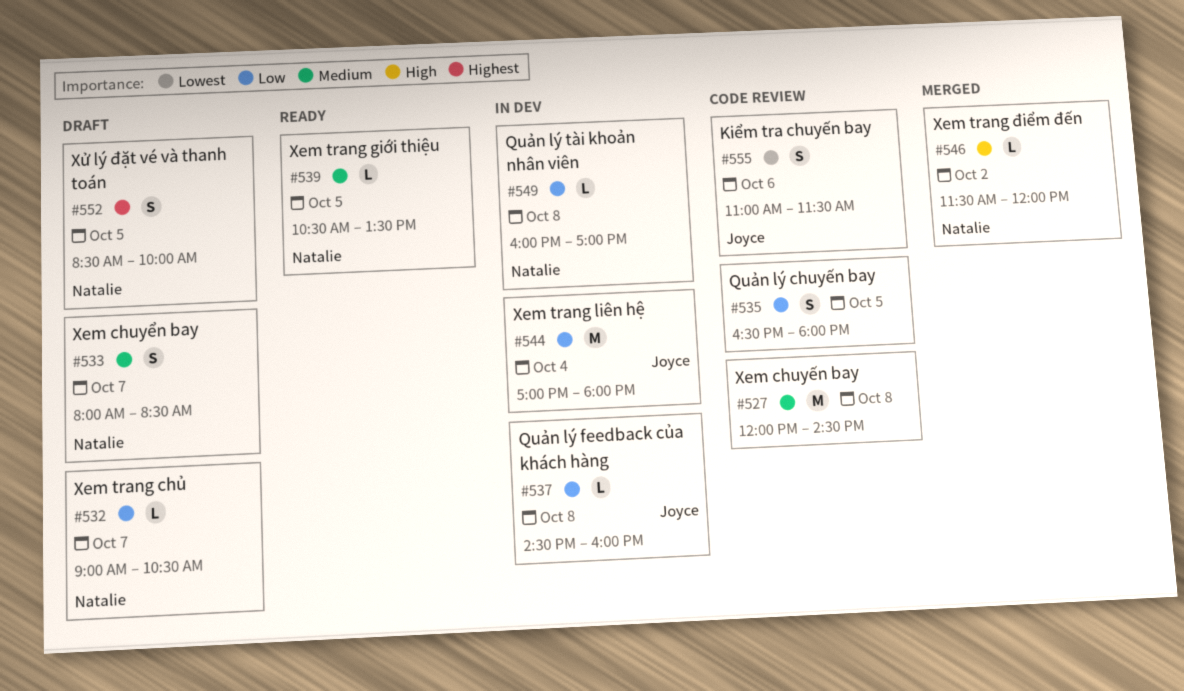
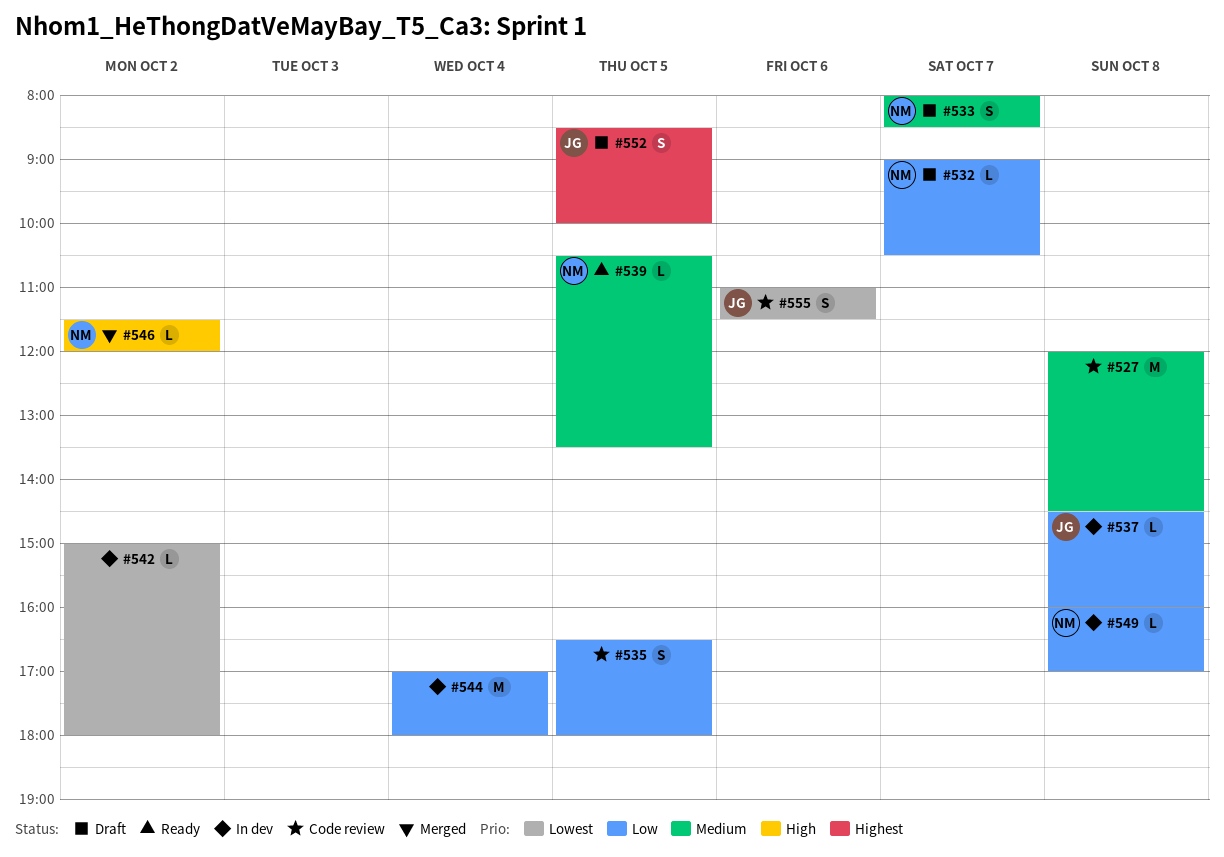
#542: none -> present
#544, owner: Joyce -> none
#552, owner: Natalie -> Joyce

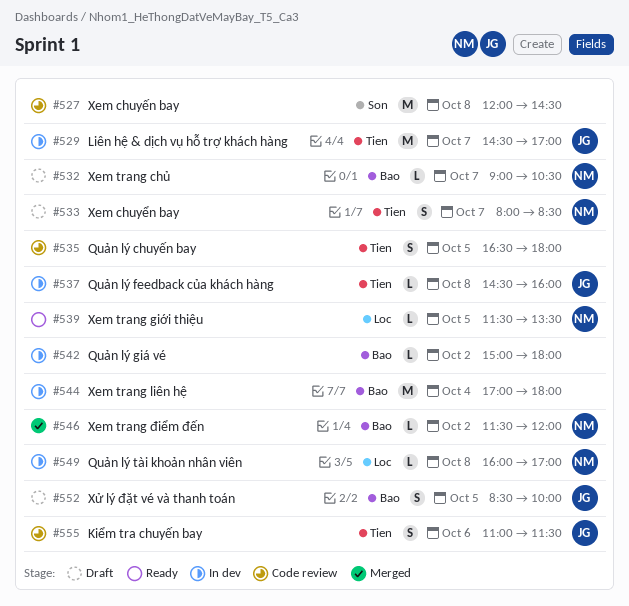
#529: none -> present
#539, begins: 10:30 -> 11:30

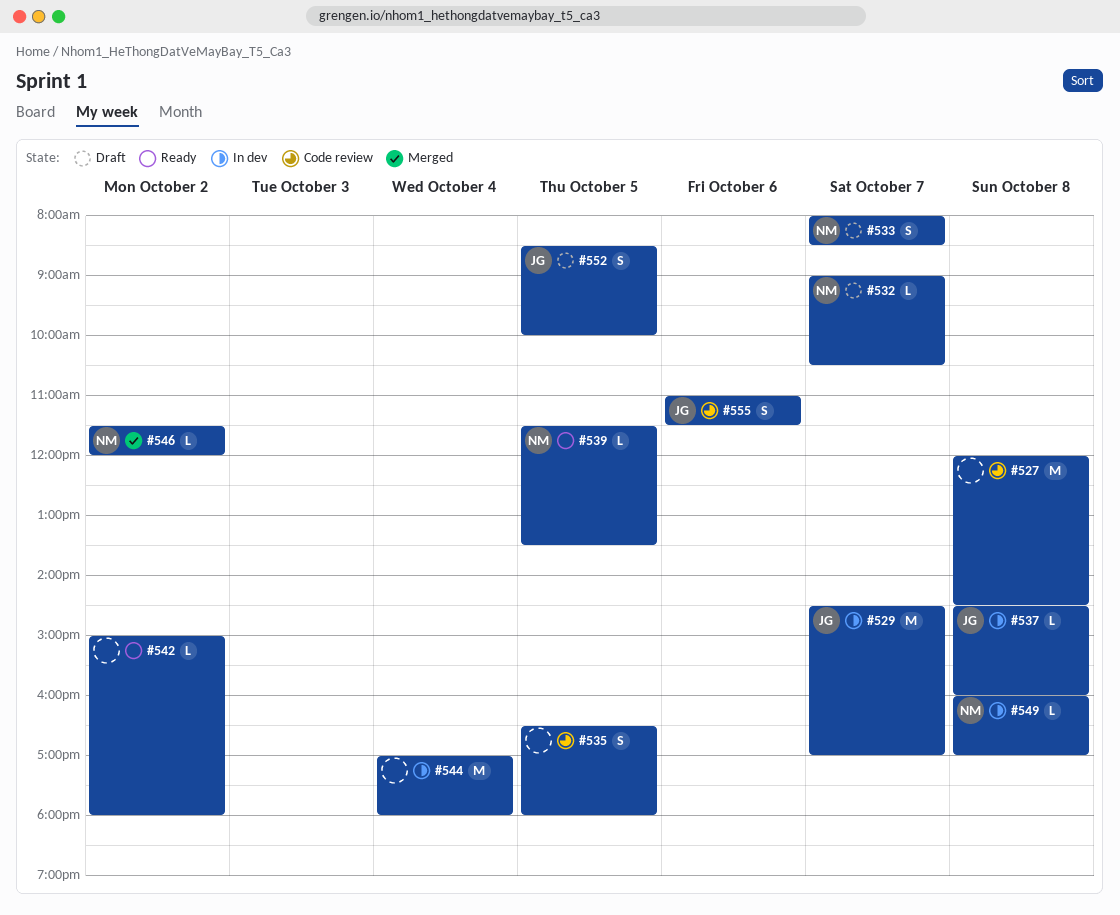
#542, status: In dev -> Ready

